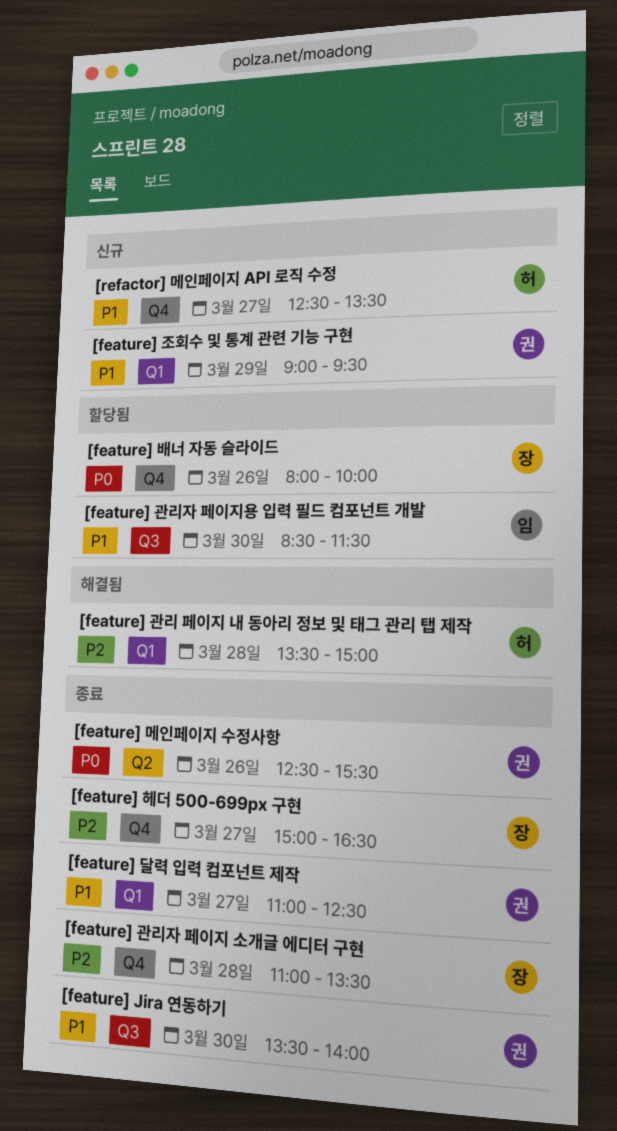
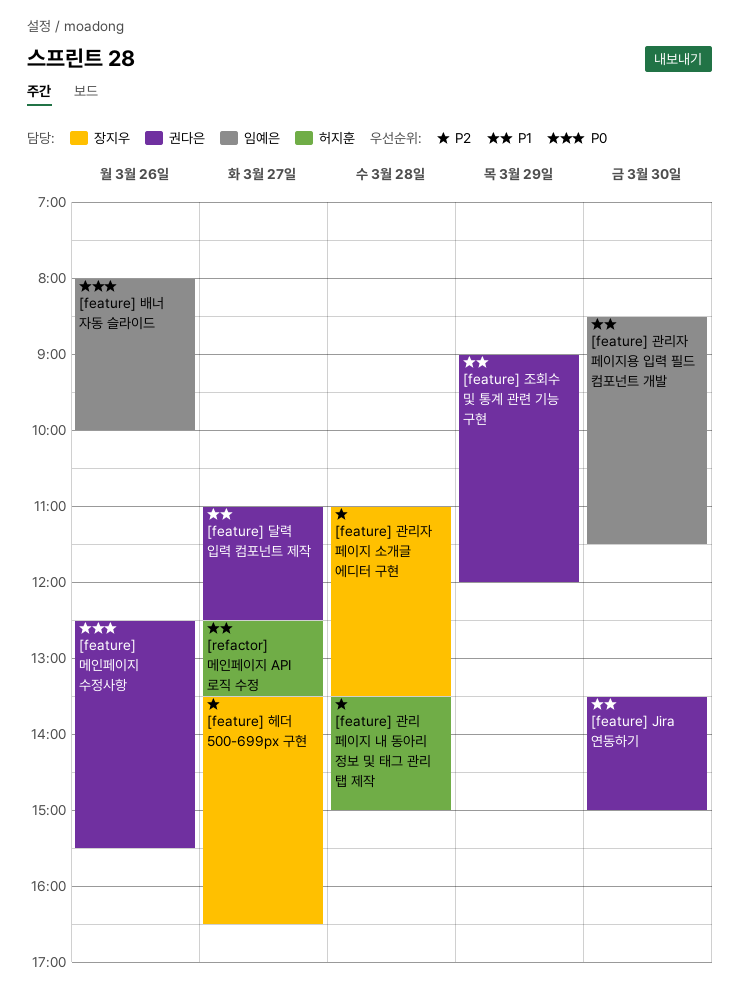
[feature] Jira 연동하기, ends: 14:00 -> 15:00
[feature] 배너 자동 슬라이드, owner: 장지우 -> 임예은
[feature] 조회수 및 통계 관련 기능 구현, ends: 09:30 -> 12:00
[feature] 헤더 500-699px 구현, begins: 15:00 -> 13:30

